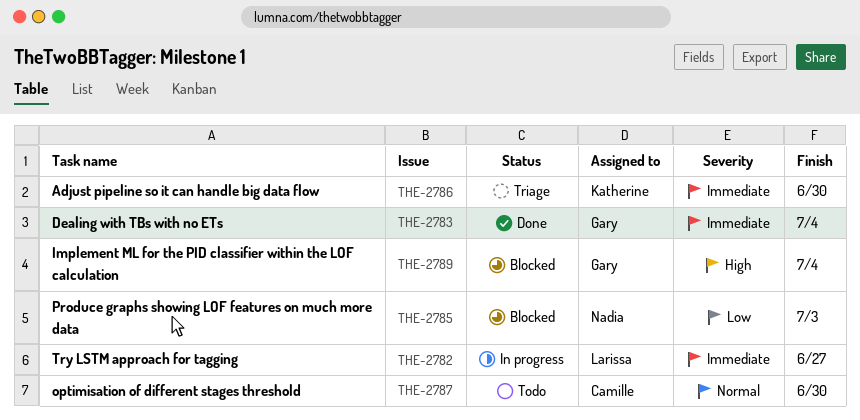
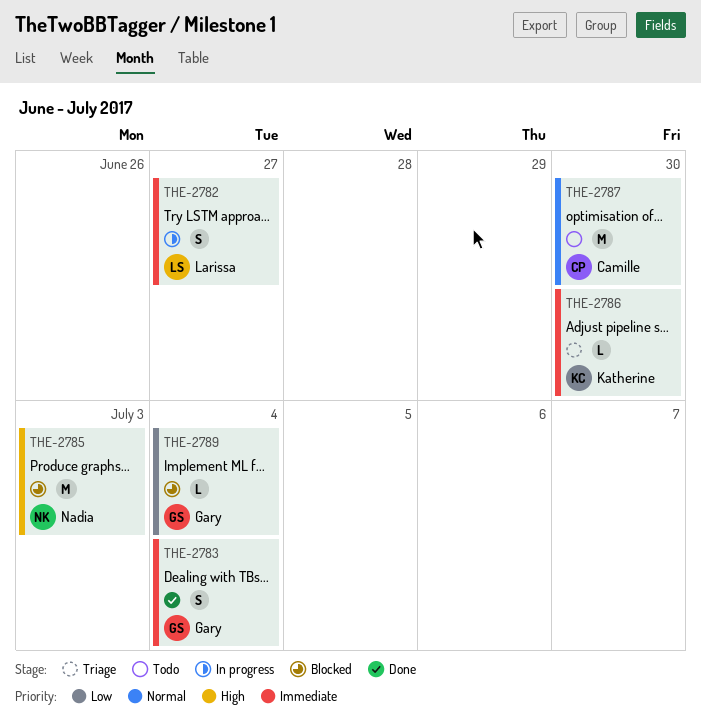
THE-2785, priority: Low -> High
THE-2789, priority: High -> Low

